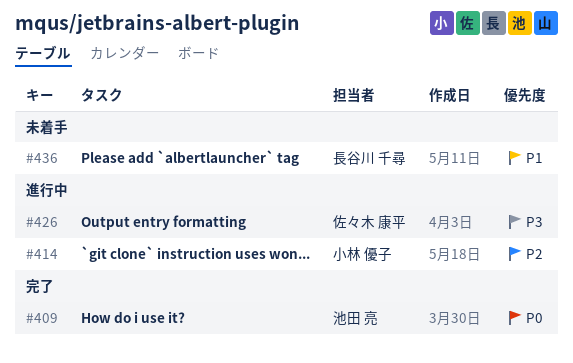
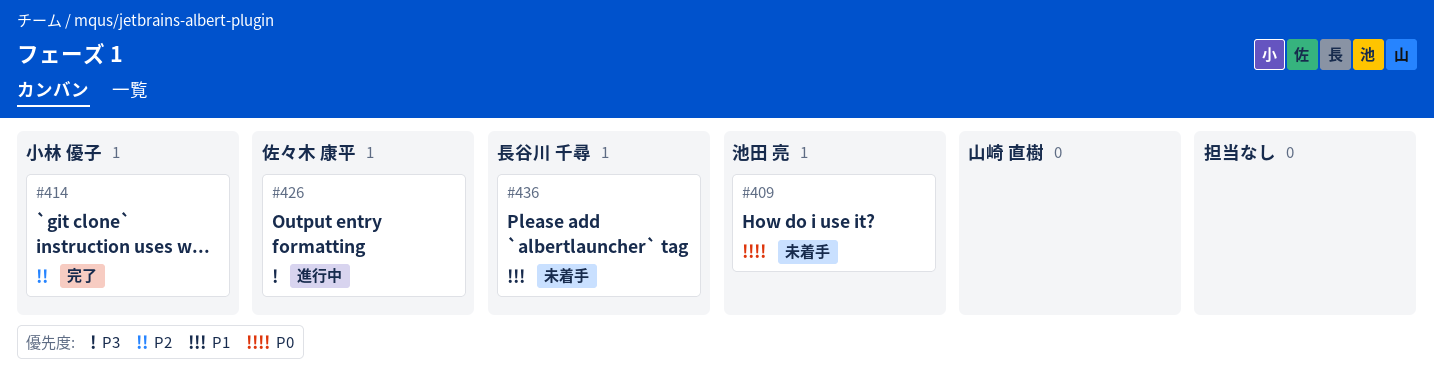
#409, status: 完了 -> 未着手
#414, status: 進行中 -> 完了

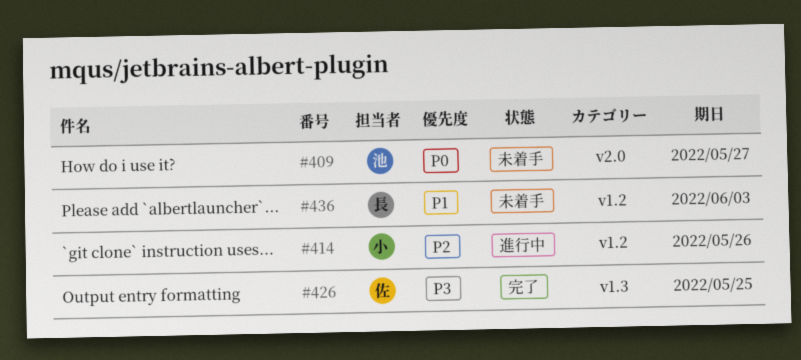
#414, status: 完了 -> 進行中
#426, status: 進行中 -> 完了

